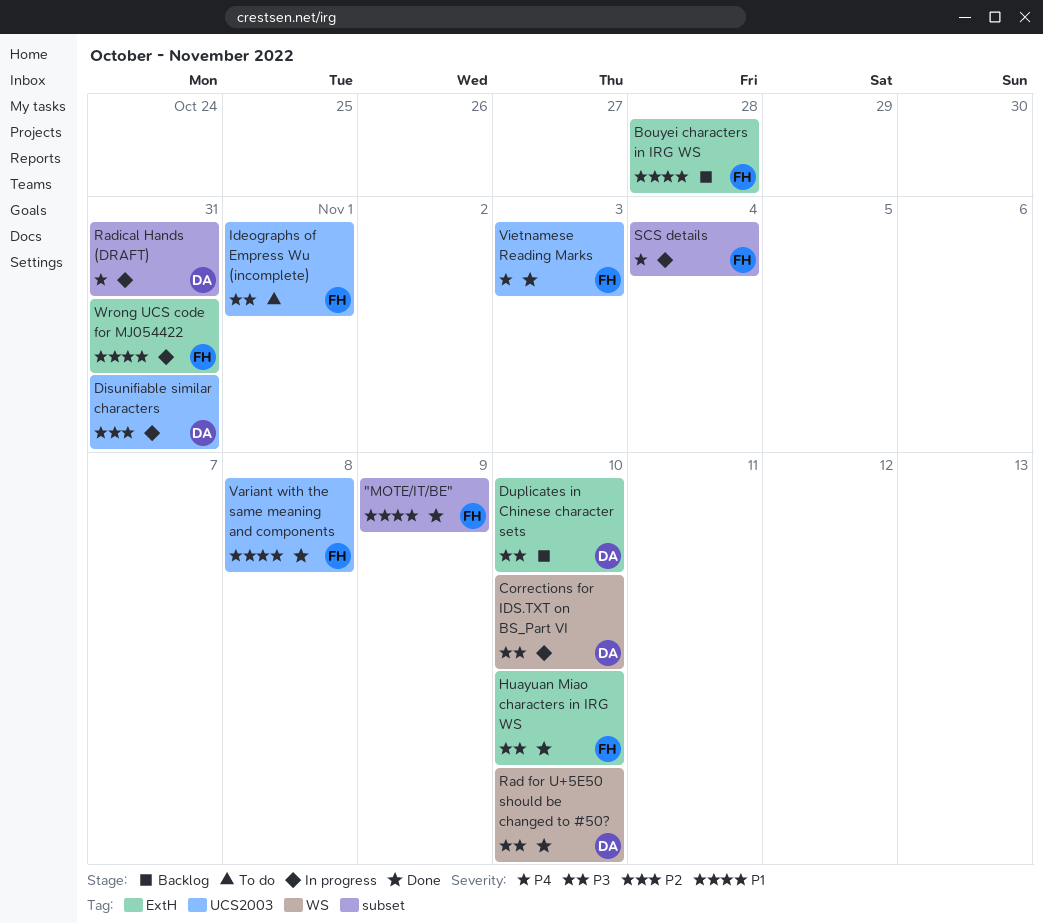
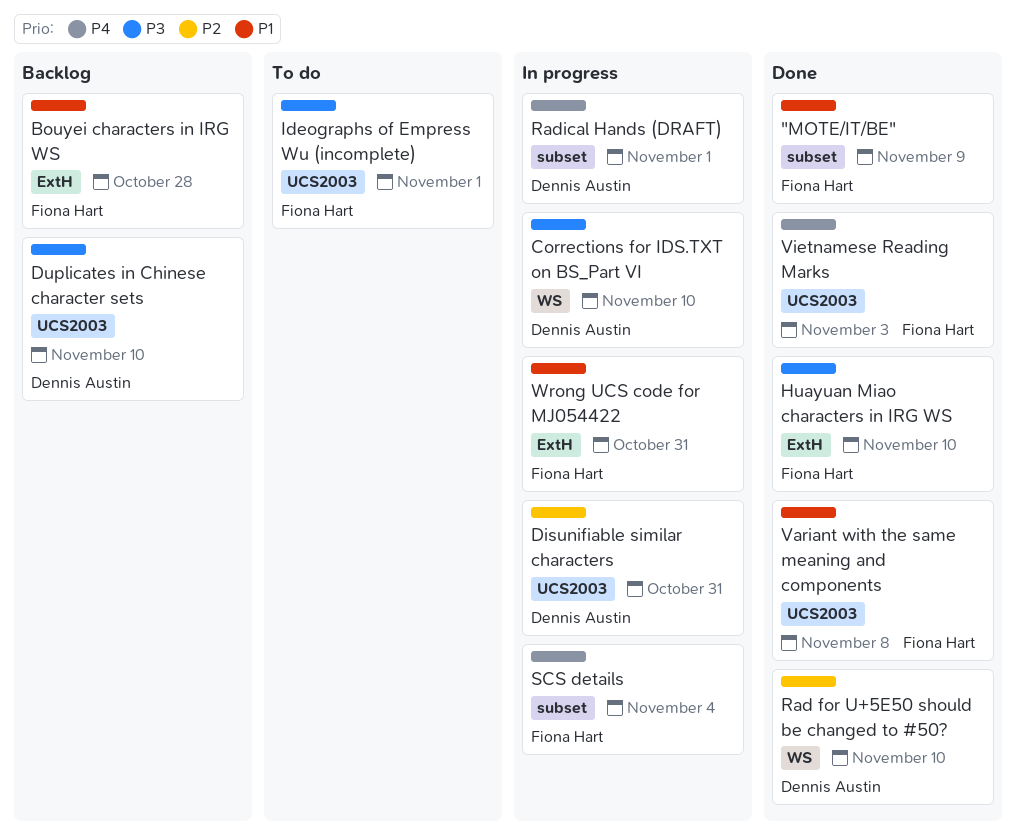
Duplicates in Chinese character sets, label: ExtH -> UCS2003
Rad for U+5E50 should be changed to #50?, priority: P3 -> P2
Radical Hands (DRAFT), due: Oct 31 -> Nov 1

